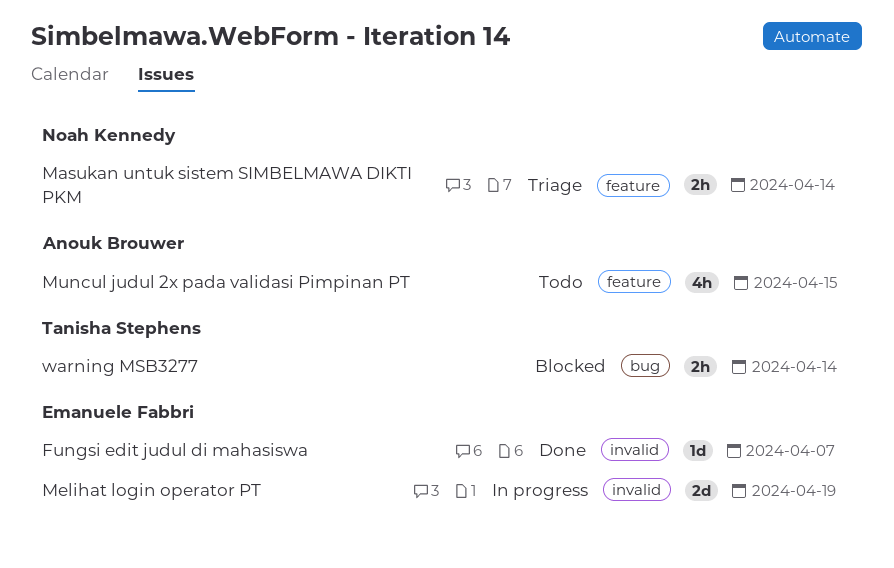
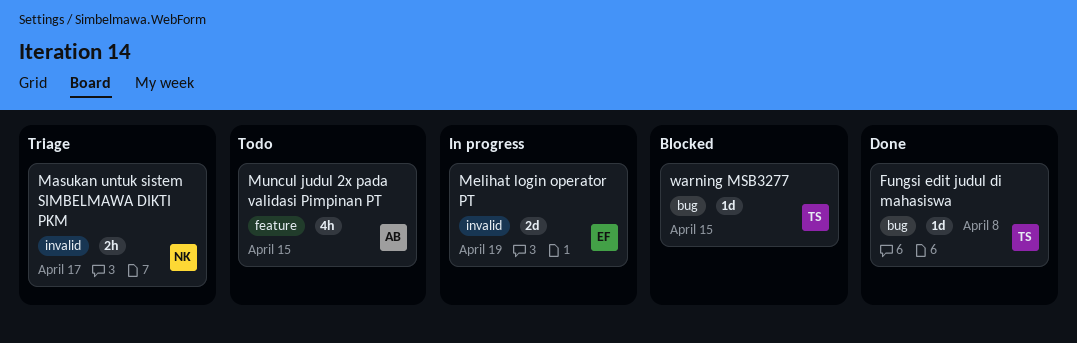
Fungsi edit judul di mahasiswa, owner: Emanuele Fabbri -> Tanisha Stephens
Fungsi edit judul di mahasiswa, label: invalid -> bug
Fungsi edit judul di mahasiswa, due: Apr 7 -> Apr 8
Masukan untuk sistem SIMBELMAWA DIKTI PKM, label: feature -> invalid
Masukan untuk sistem SIMBELMAWA DIKTI PKM, due: Apr 14 -> Apr 17
warning MSB3277, estimate: 2h -> 1d
warning MSB3277, due: Apr 14 -> Apr 15

